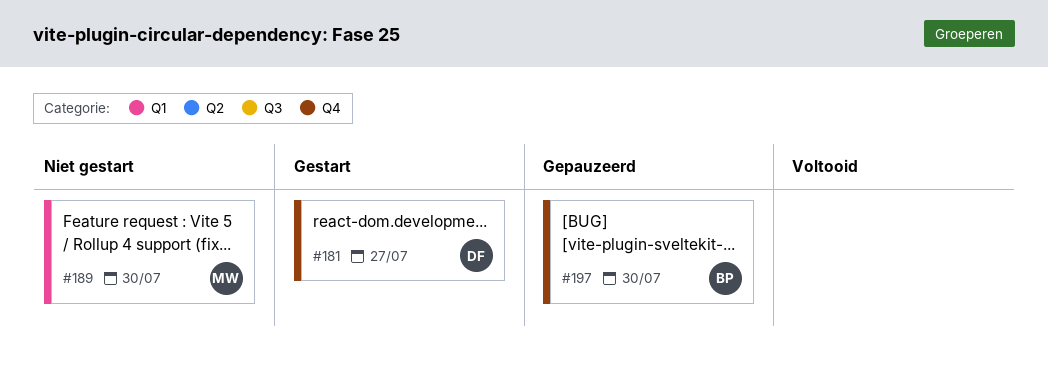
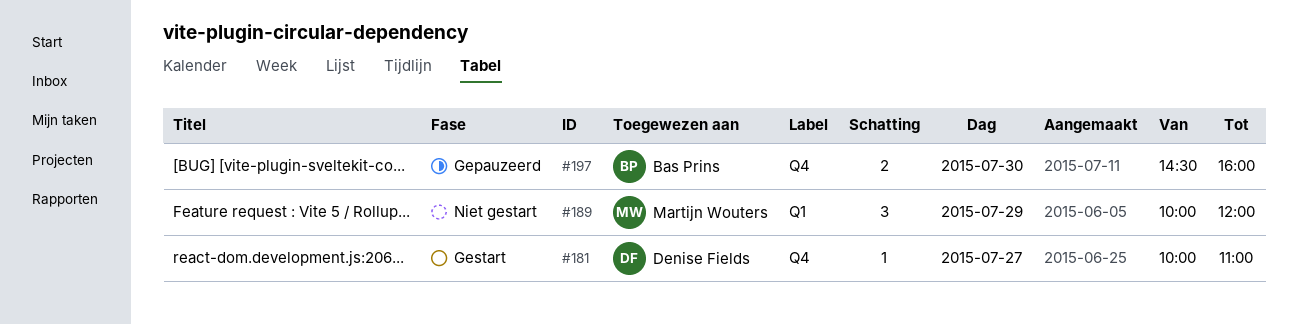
#189, day: Jul 30 -> Jul 29

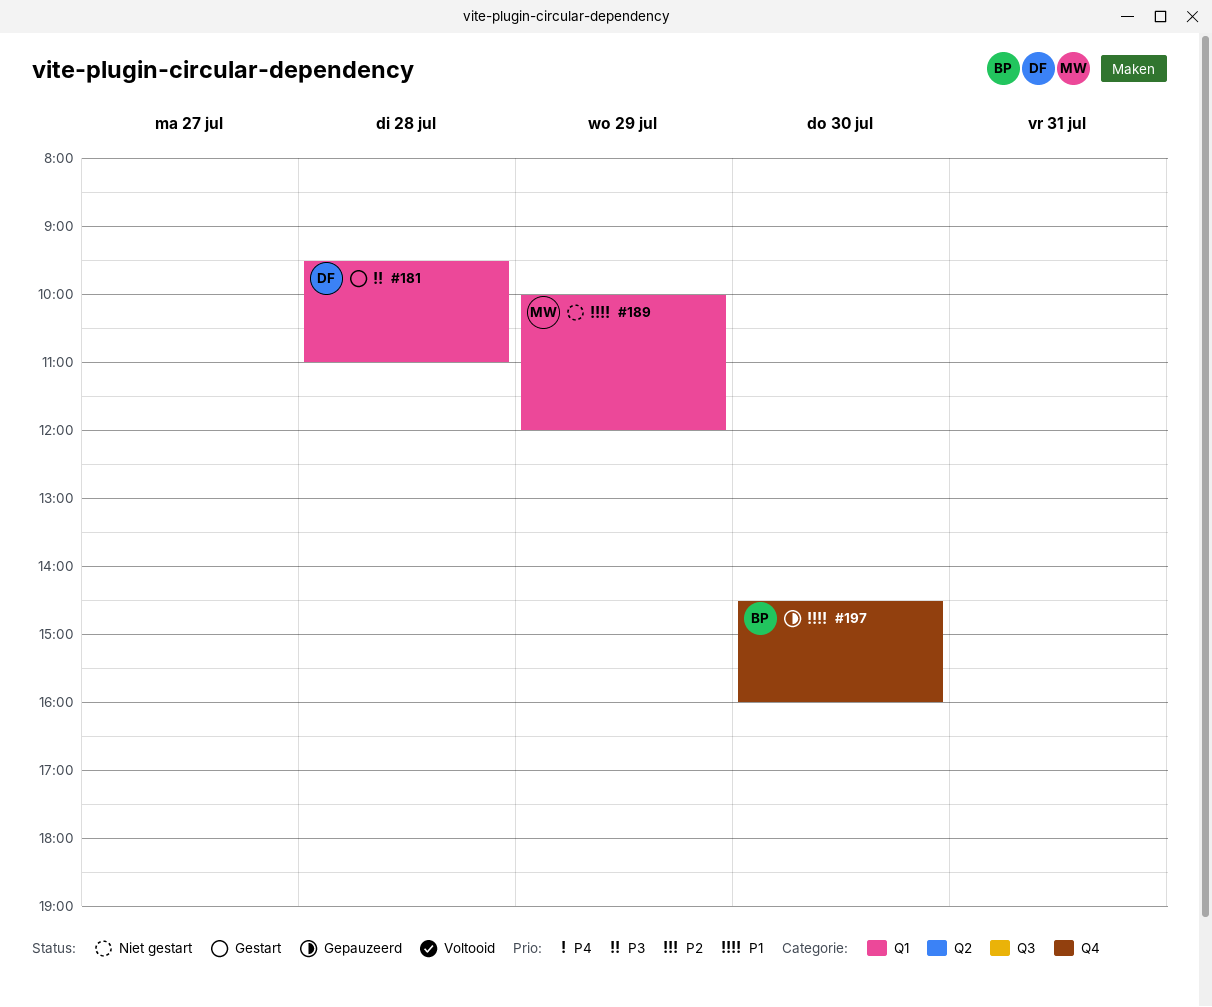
#181, label: Q4 -> Q1
#181, day: Jul 27 -> Jul 28
#181, begins: 10:00 -> 09:30

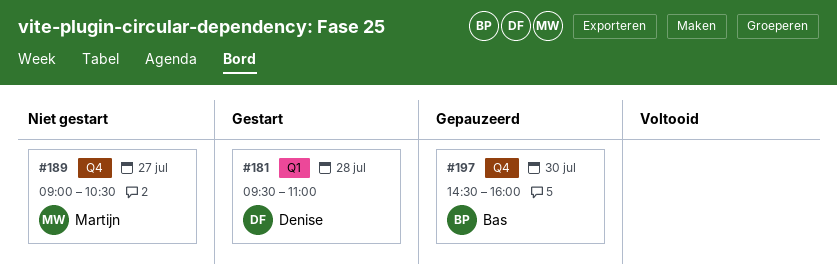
#189, label: Q1 -> Q4
#189, day: Jul 29 -> Jul 27
#189, begins: 10:00 -> 09:00
#189, ends: 12:00 -> 10:30

